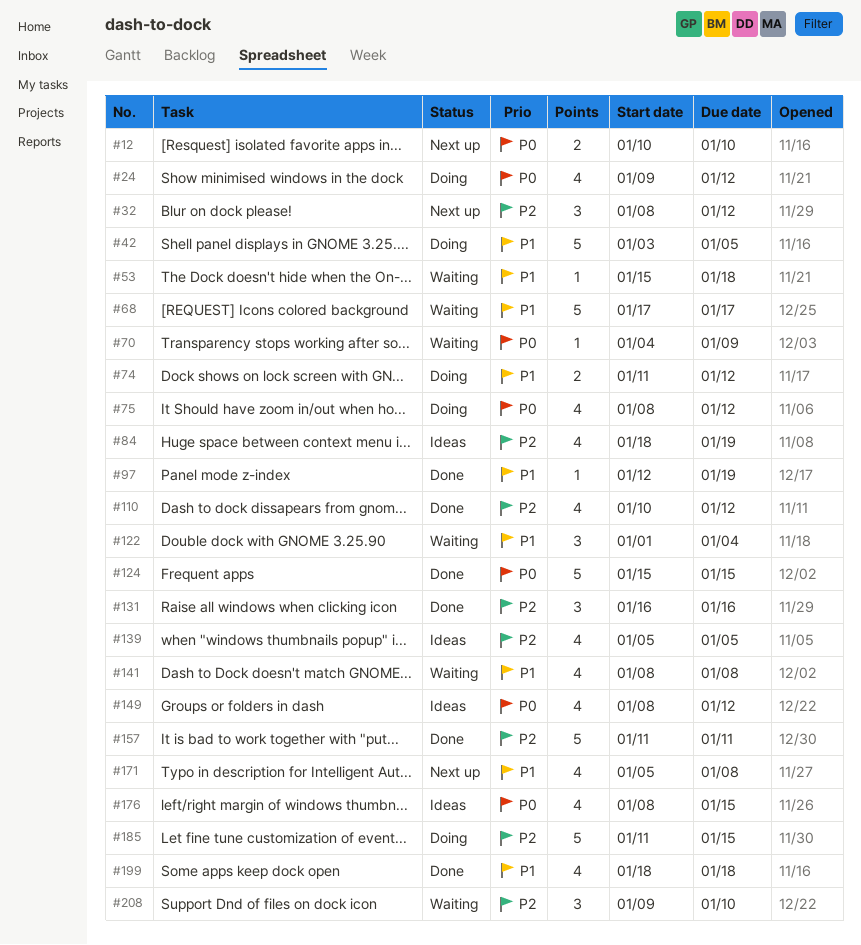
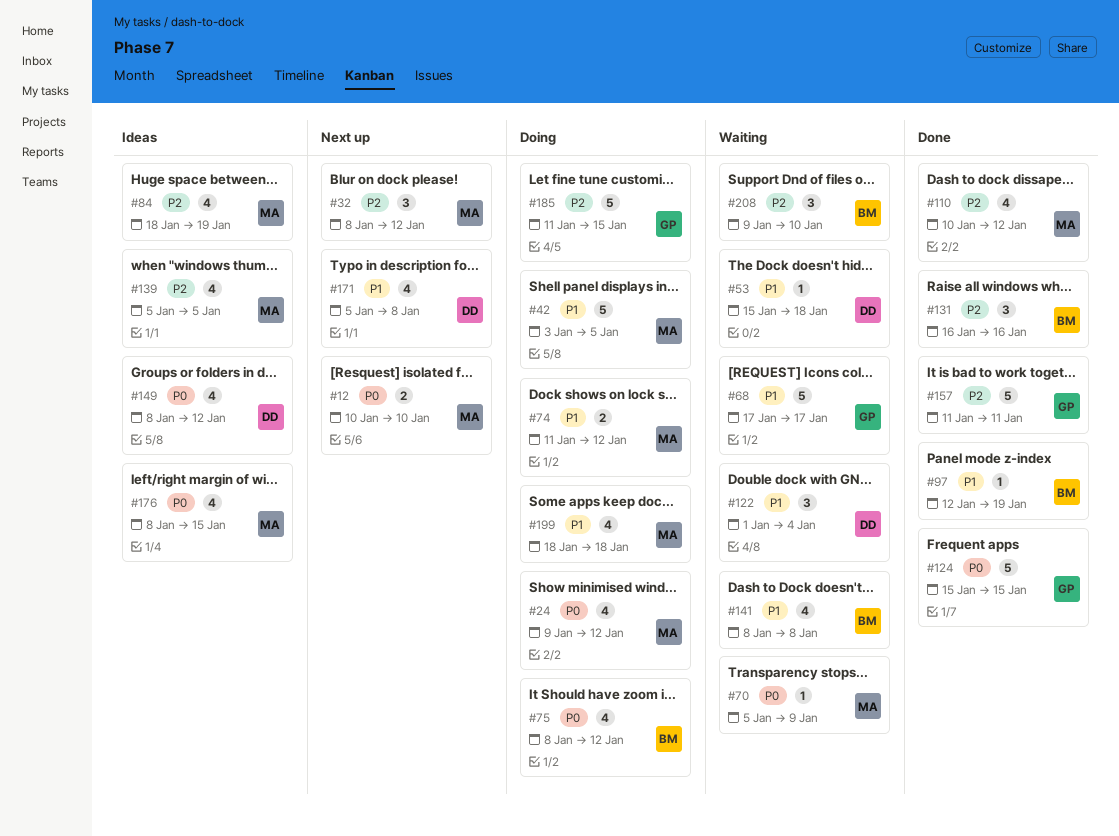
#70, start: Jan 4 -> Jan 5
#199, status: Done -> Doing

